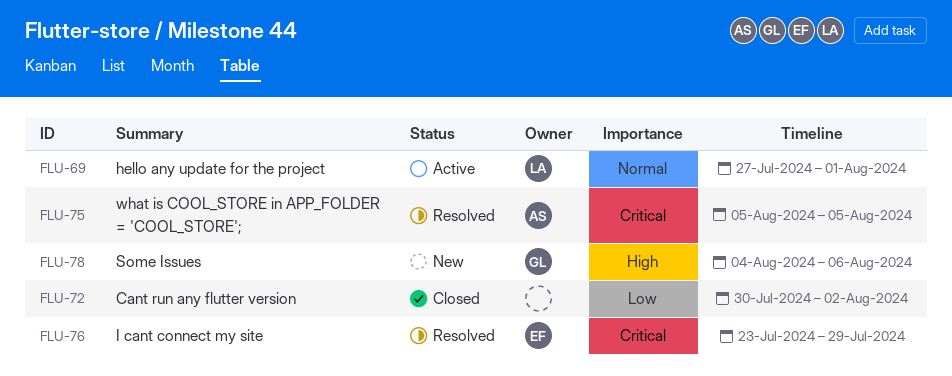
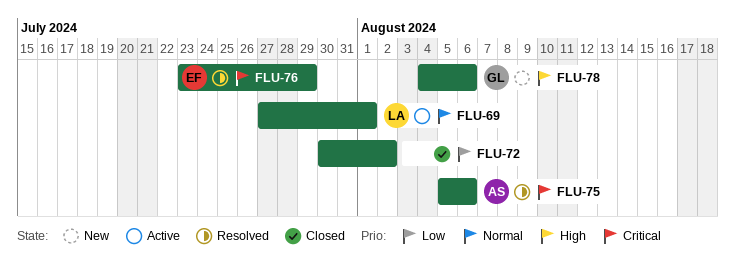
FLU-75, due: Aug 5 -> Aug 6

